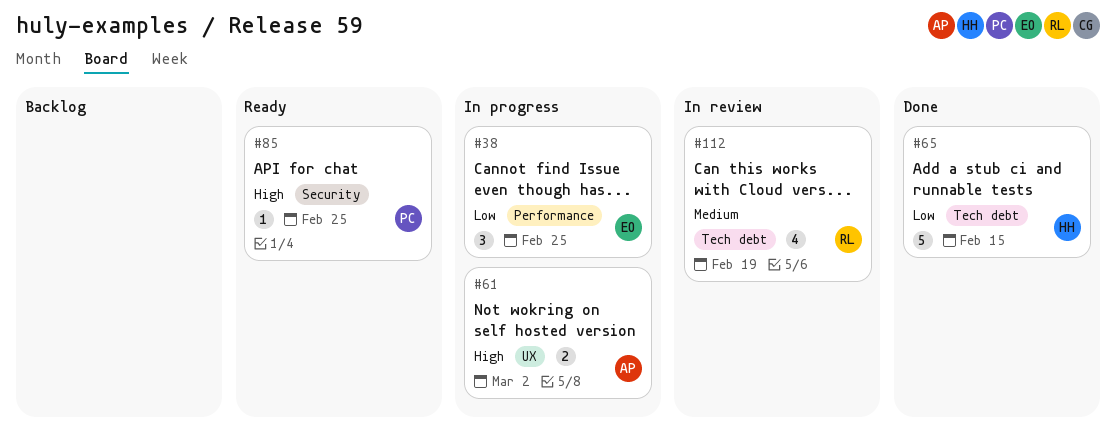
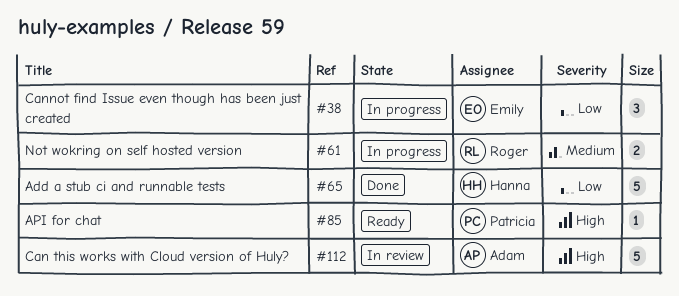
#61, owner: Adam -> Roger
#61, priority: High -> Medium
#112, owner: Roger -> Adam
#112, priority: Medium -> High
#112, estimate: 4 -> 5

